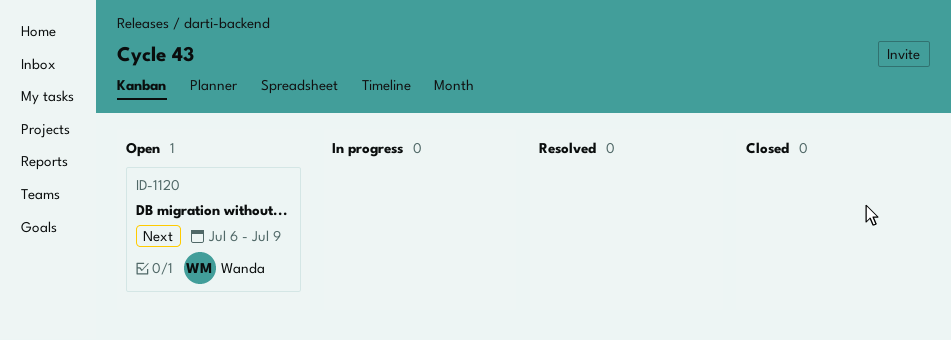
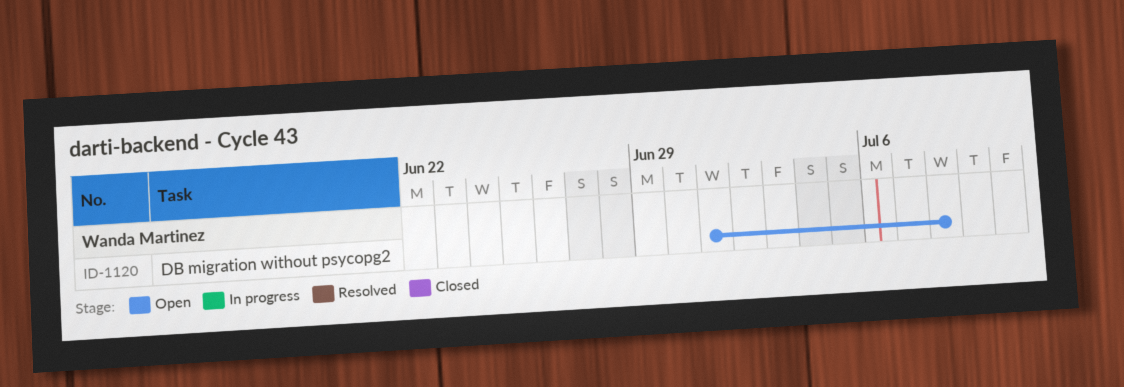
ID-1120, start: Jul 6 -> Jul 1
ID-1120, due: Jul 9 -> Jul 8

